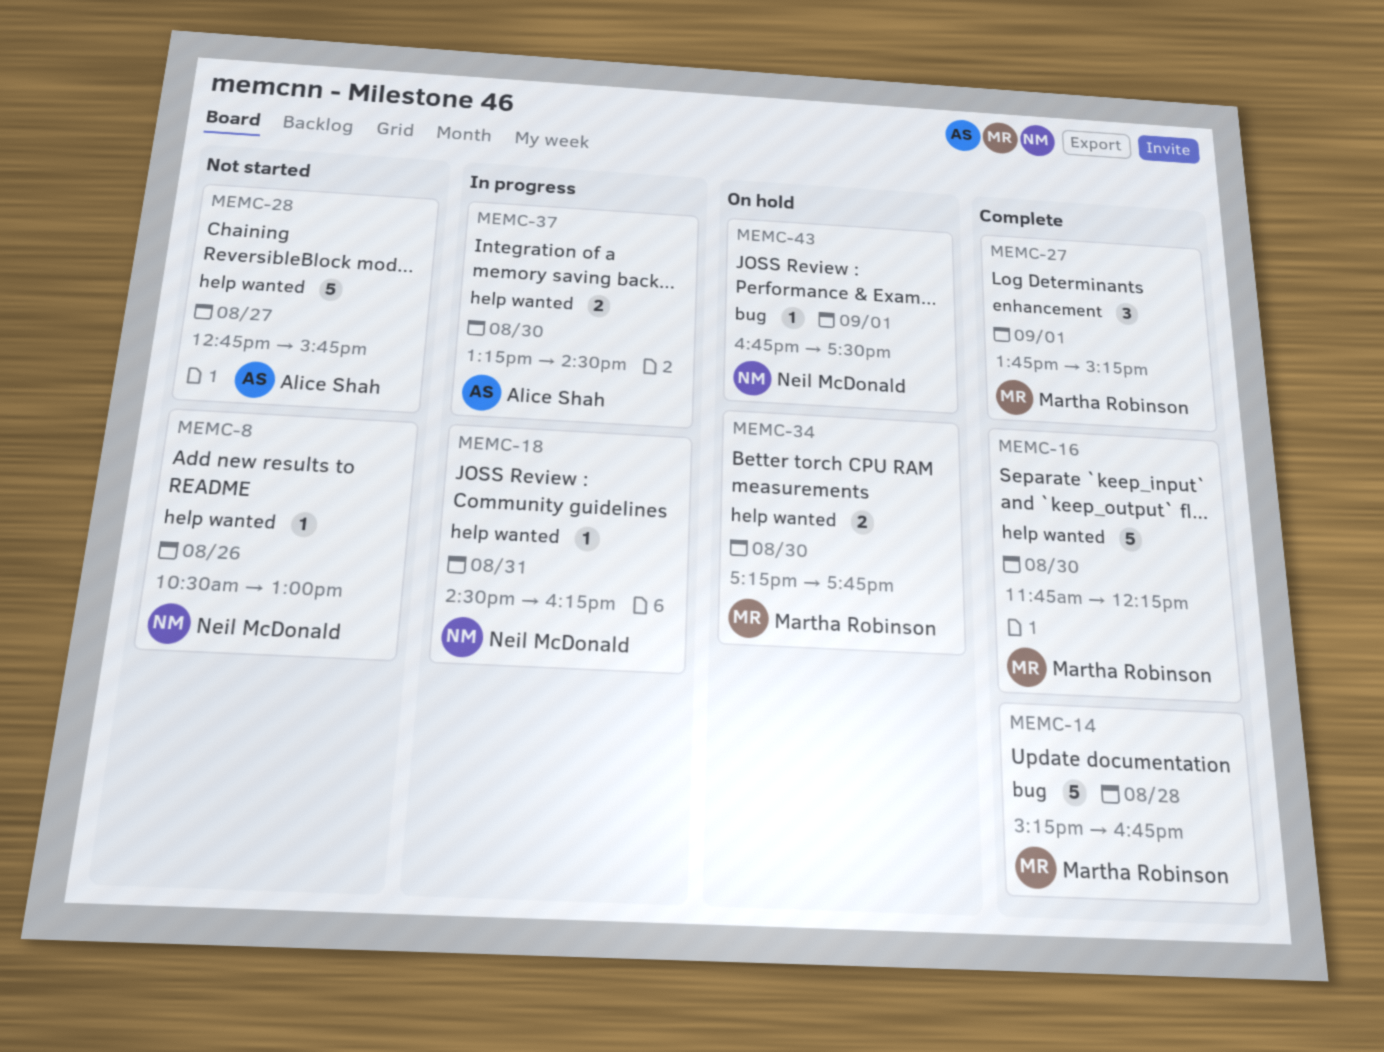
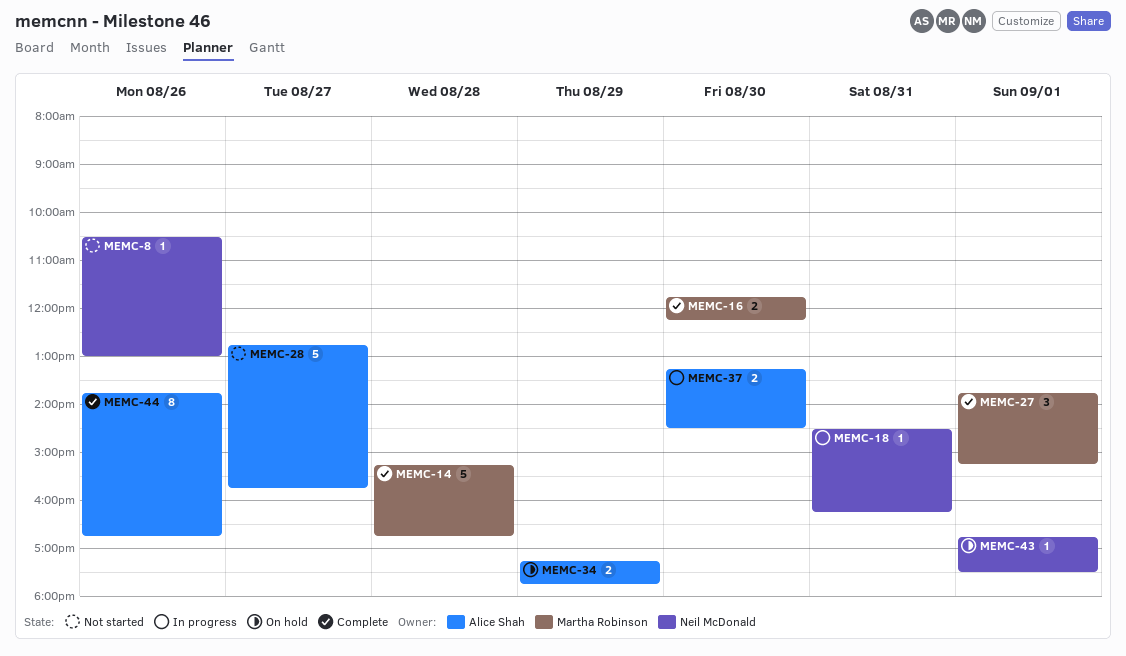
MEMC-16, estimate: 5 -> 2
MEMC-34, owner: Martha Robinson -> Alice Shah
MEMC-34, day: Aug 30 -> Aug 29
MEMC-44: none -> present

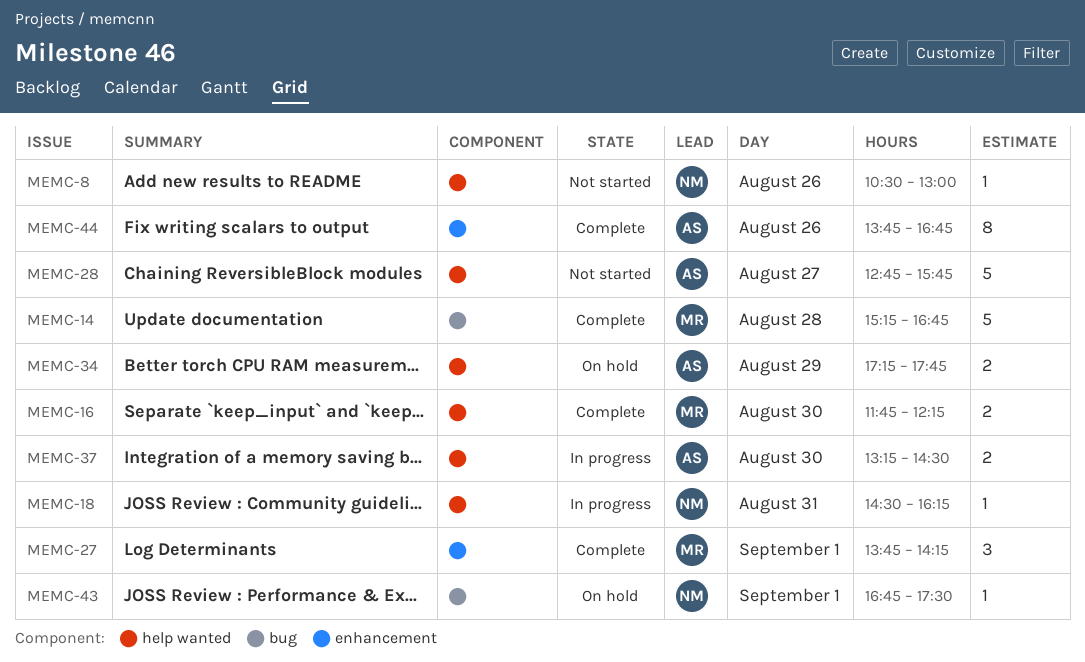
MEMC-27, ends: 15:15 -> 14:15

